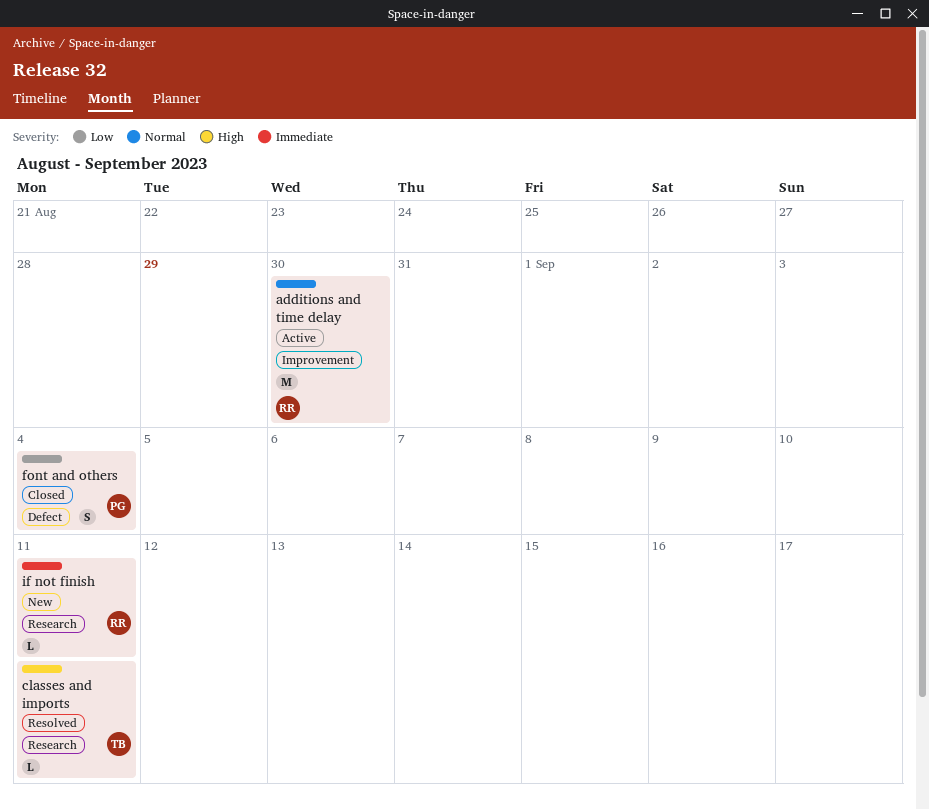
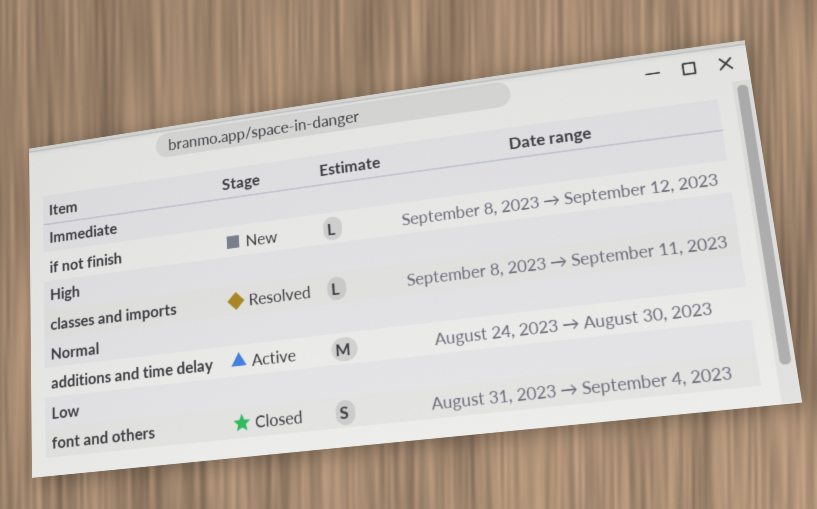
if not finish, due: Sep 11 -> Sep 12

